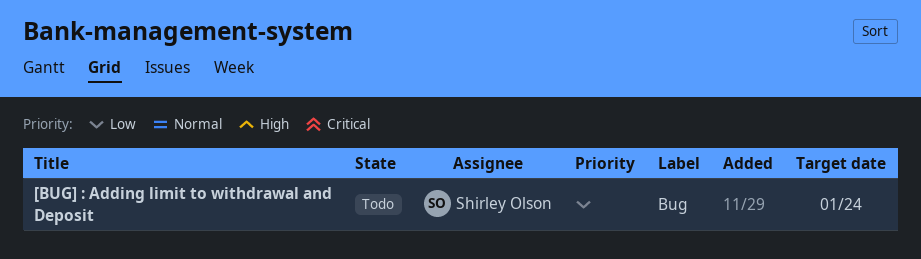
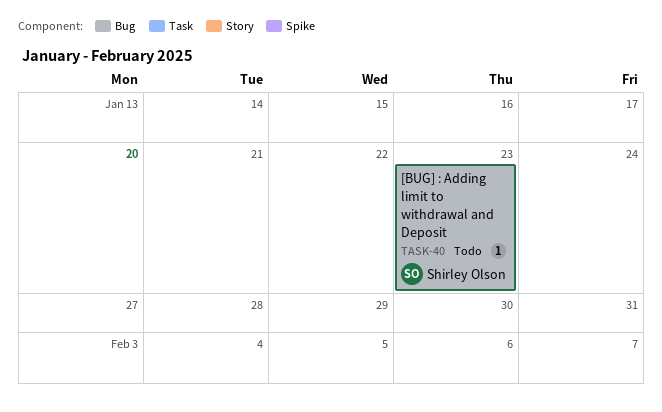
[BUG] : Adding limit to withdrawal and Deposit, due: Jan 24 -> Jan 23

